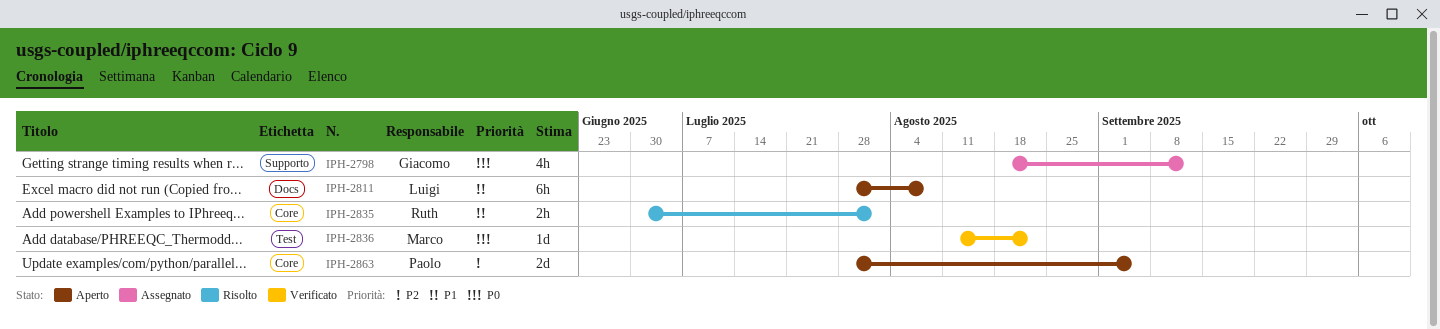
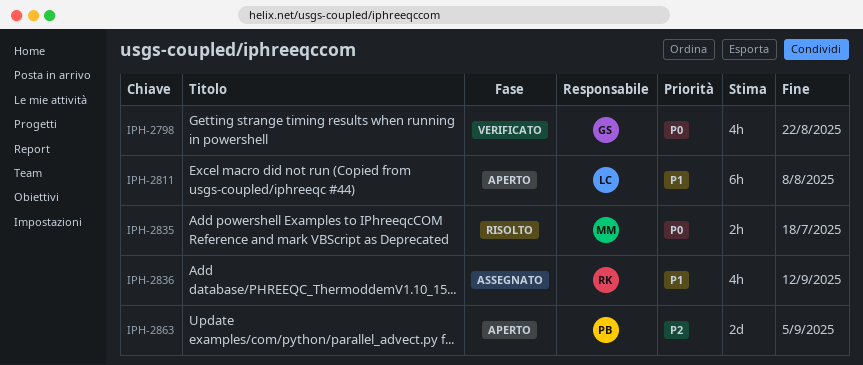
IPH-2798, status: Assegnato -> Verificato
IPH-2798, due: Sep 12 -> Aug 22
IPH-2835, owner: Ruth -> Marco
IPH-2835, priority: P1 -> P0
IPH-2835, due: Aug 1 -> Jul 18
IPH-2836, status: Verificato -> Assegnato
IPH-2836, owner: Marco -> Ruth
IPH-2836, priority: P0 -> P1
IPH-2836, estimate: 1d -> 4h
IPH-2836, due: Aug 22 -> Sep 12

